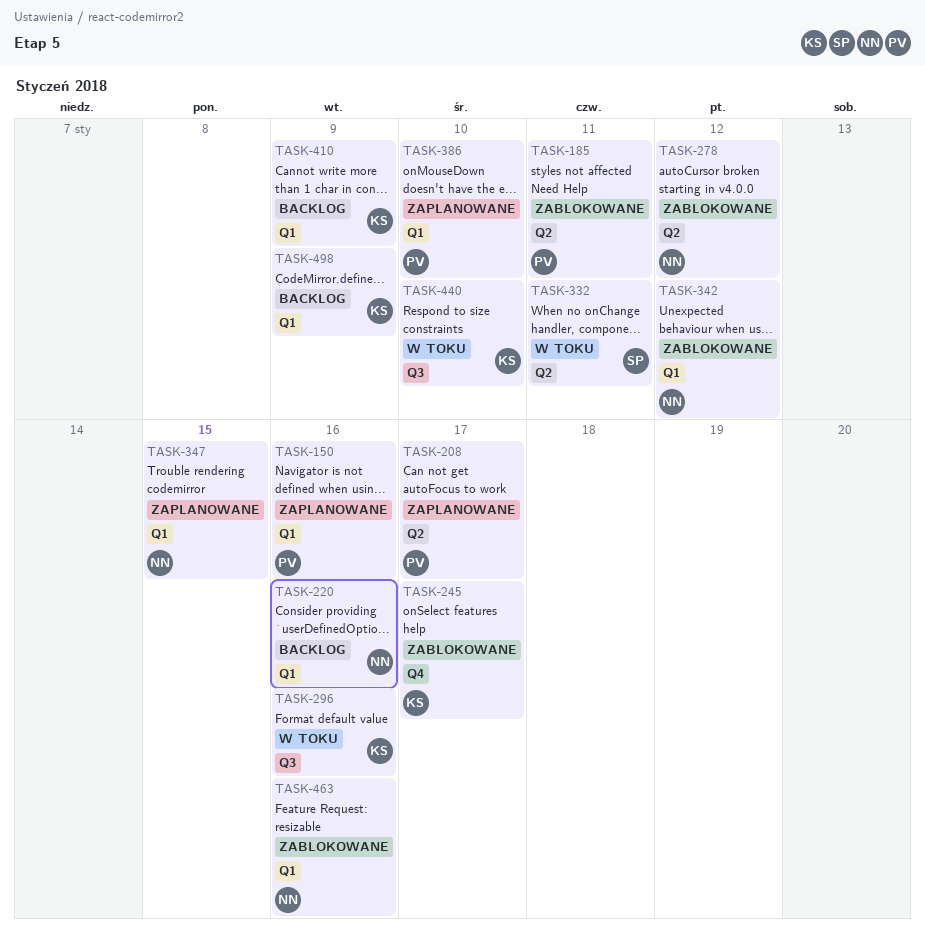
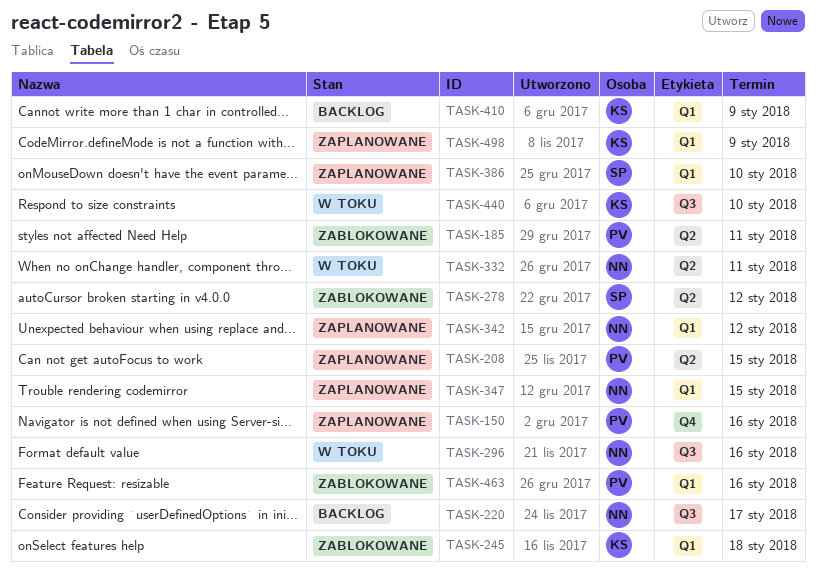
TASK-150, label: Q1 -> Q4
TASK-208, due: Jan 17 -> Jan 15
TASK-220, label: Q1 -> Q3
TASK-220, due: Jan 16 -> Jan 17
TASK-245, label: Q4 -> Q1
TASK-245, due: Jan 17 -> Jan 18
TASK-278, owner: NN -> SP
TASK-296, owner: KS -> NN
TASK-332, owner: SP -> NN
TASK-342, status: Zablokowane -> Zaplanowane
TASK-386, owner: PV -> SP
TASK-463, owner: NN -> PV
TASK-498, status: Backlog -> Zaplanowane

